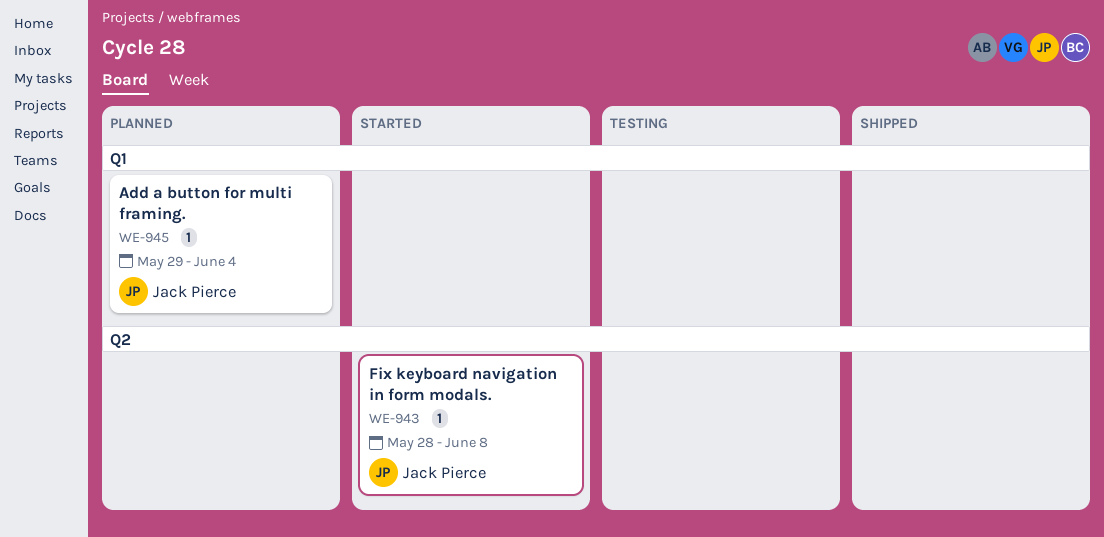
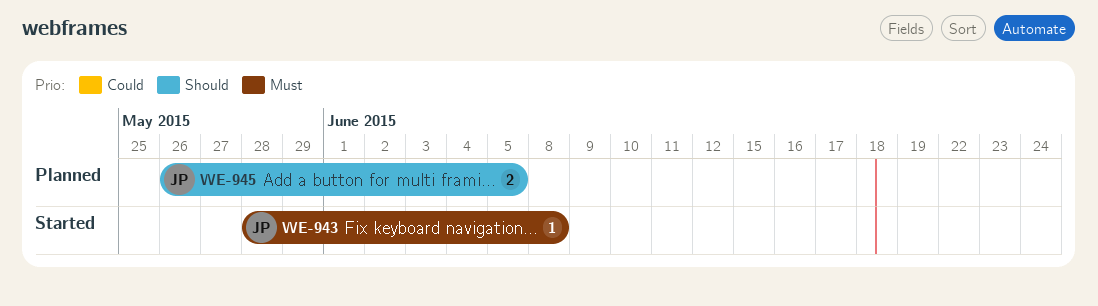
WE-945, estimate: 1 -> 2
WE-945, start: May 29 -> May 26
WE-945, due: Jun 4 -> Jun 5

